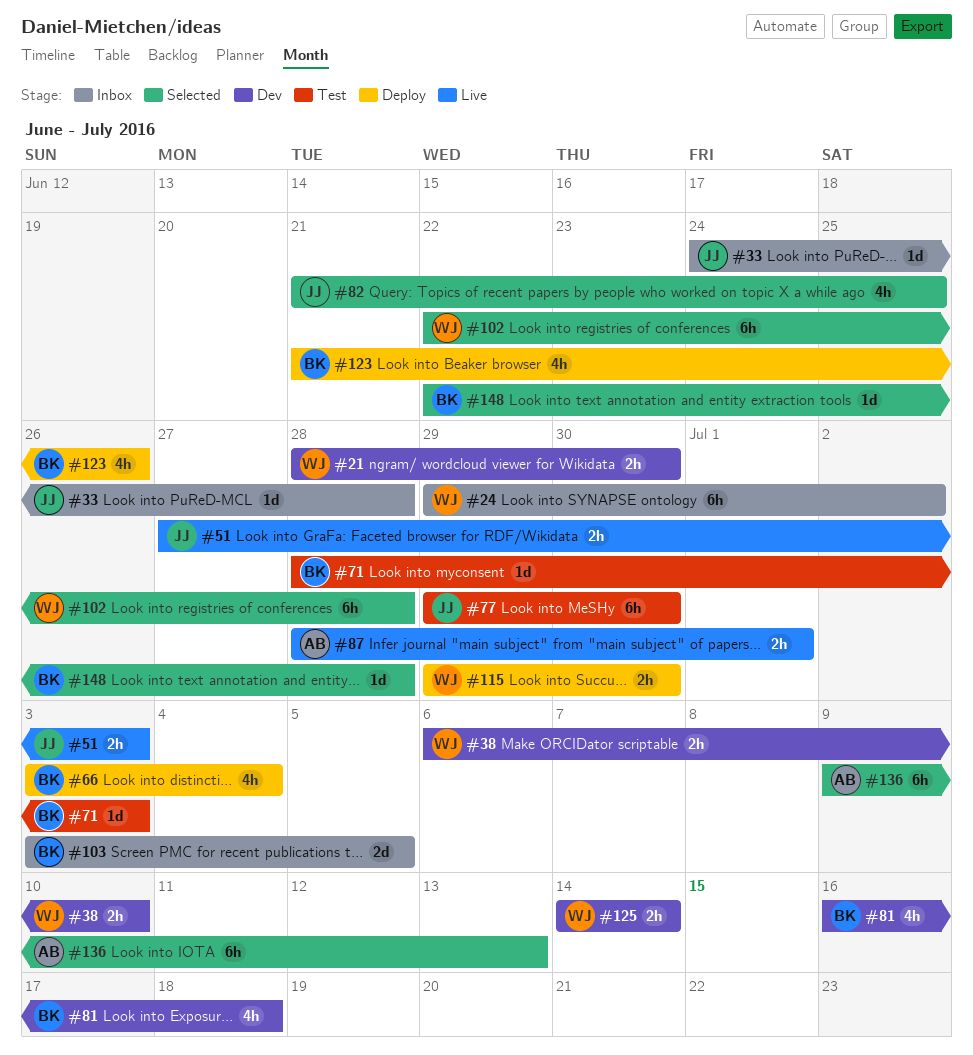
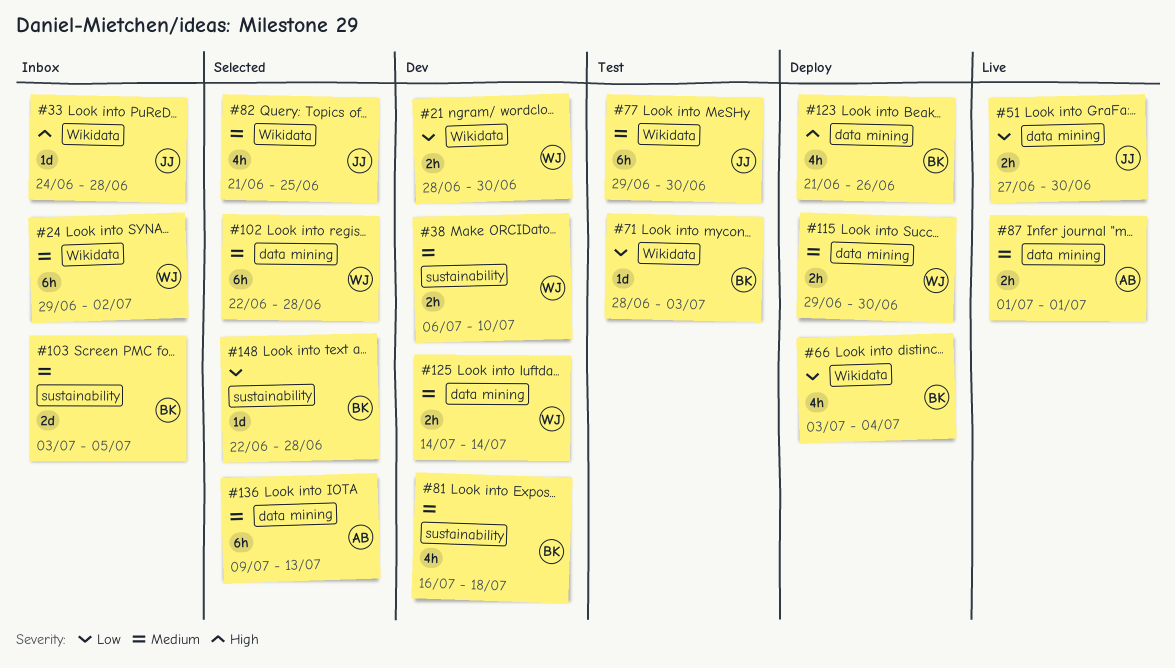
#51, due: Jul 3 -> Jun 30
#87, start: Jun 28 -> Jul 1

